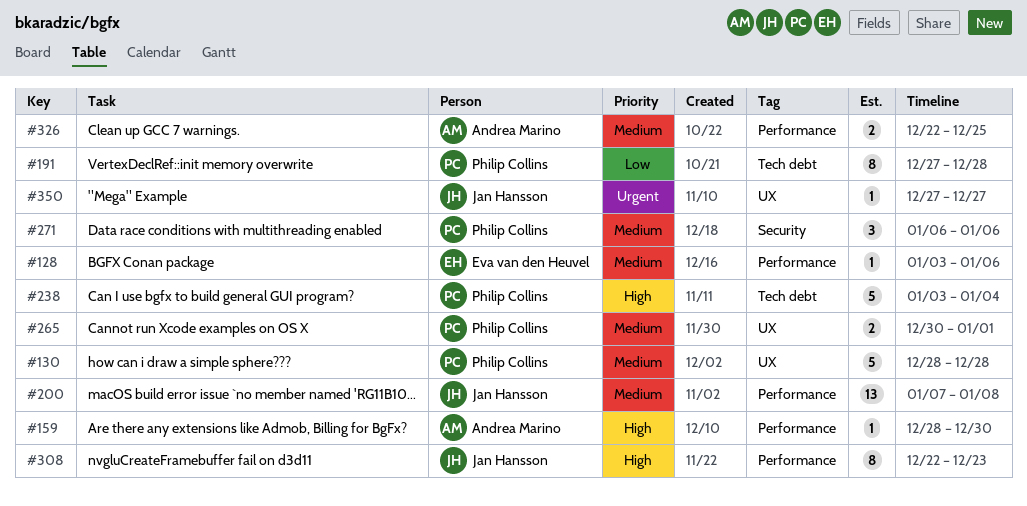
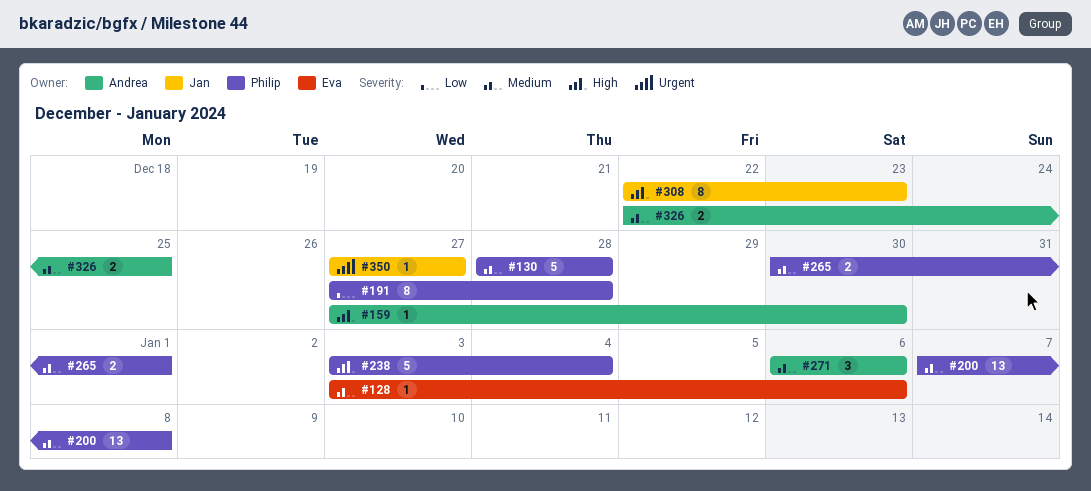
#159, start: Dec 28 -> Dec 27
#200, owner: Jan Hansson -> Philip Collins
#271, owner: Philip Collins -> Andrea Marino

